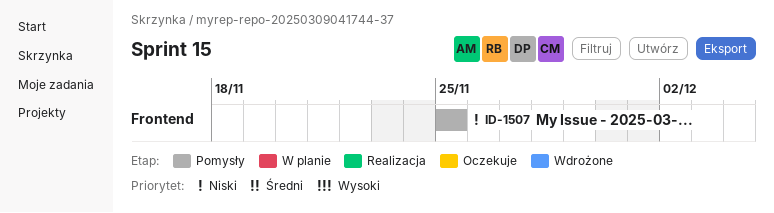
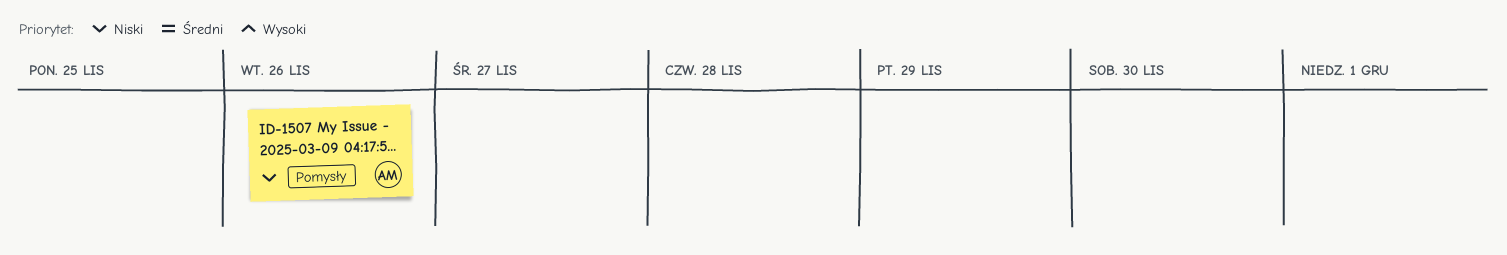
ID-1507, due: Nov 25 -> Nov 26

